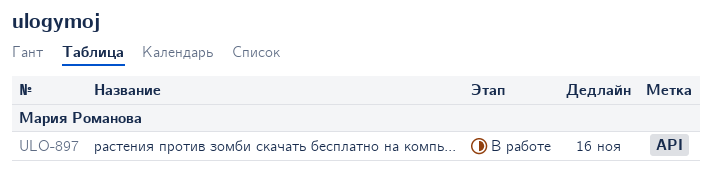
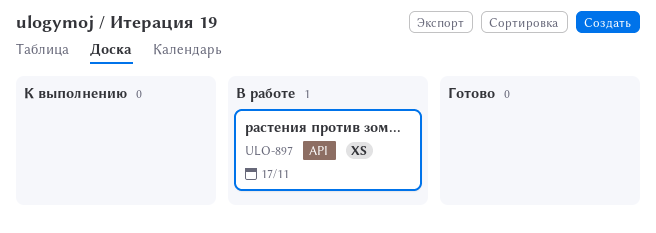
ULO-897, due: Nov 16 -> Nov 17

